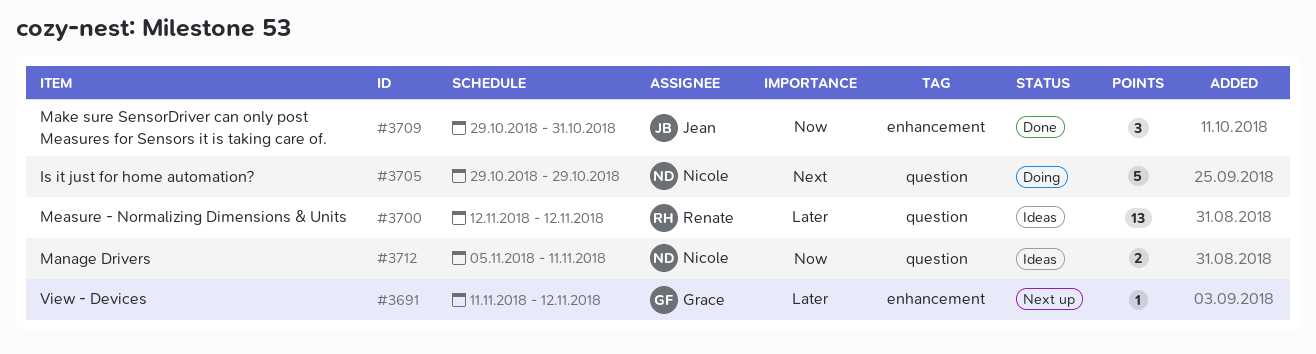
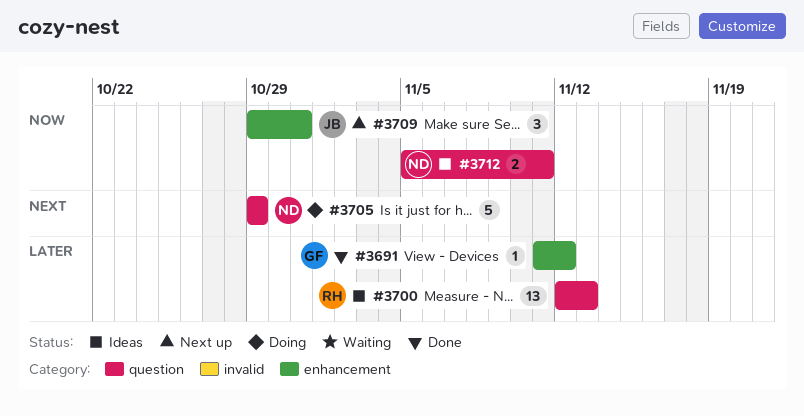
#3691, status: Next up -> Done
#3700, due: Nov 12 -> Nov 13
#3709, status: Done -> Next up

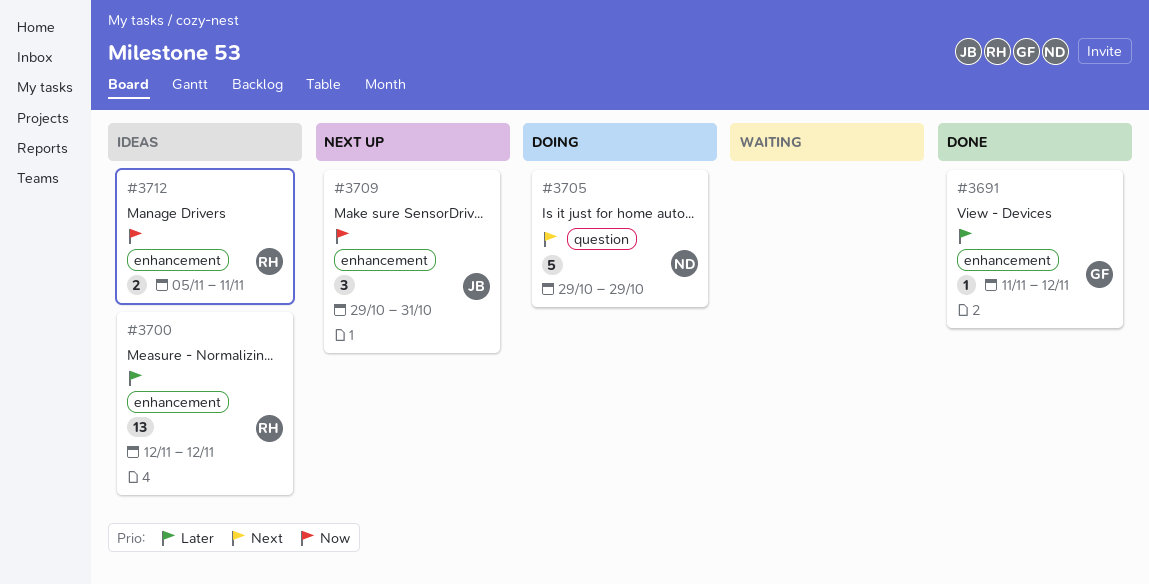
#3700, label: question -> enhancement
#3700, due: Nov 13 -> Nov 12
#3712, owner: ND -> RH
#3712, label: question -> enhancement

